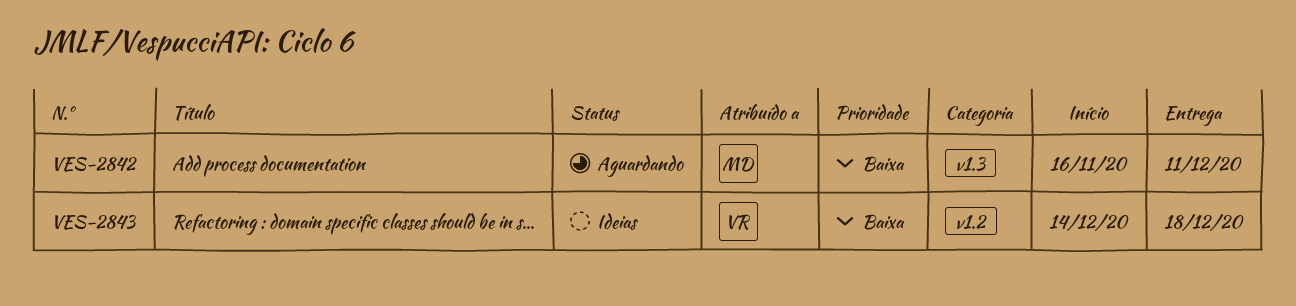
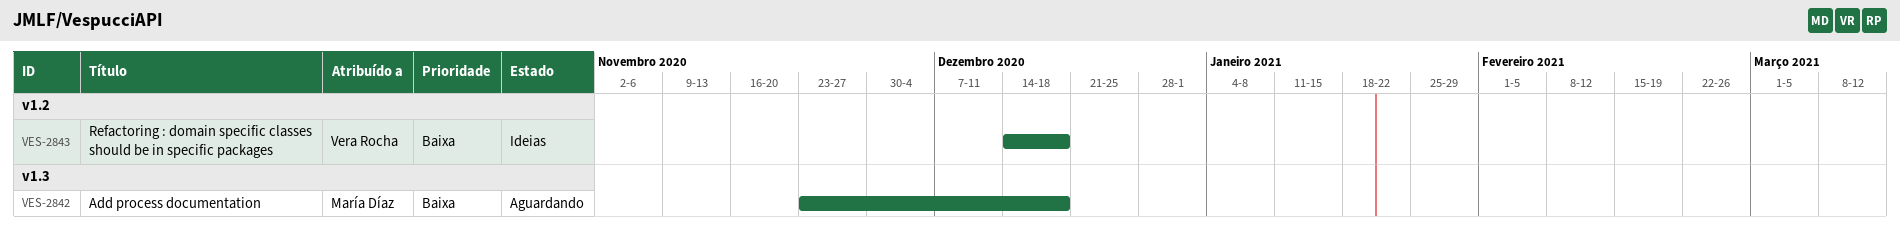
VES-2842, start: Nov 16 -> Nov 23
VES-2842, due: Dec 11 -> Dec 18

